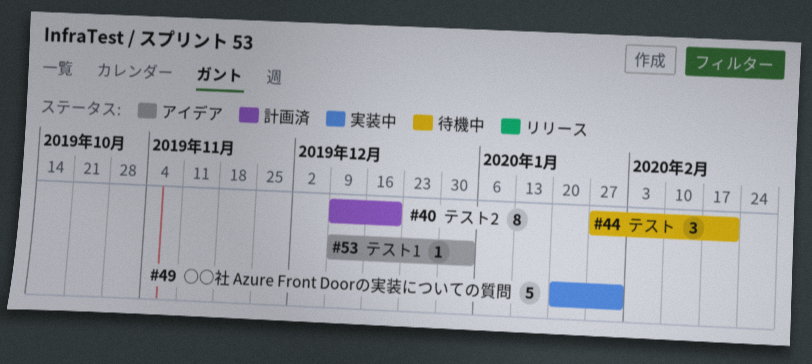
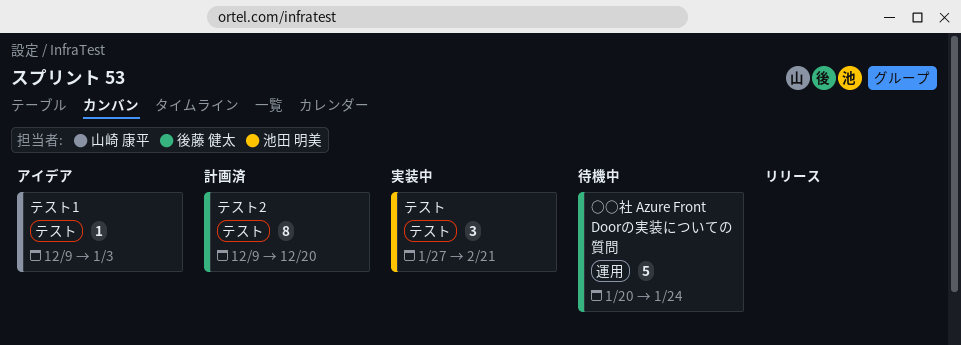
○○社 Azure Front Doorの実装についての質問, status: 実装中 -> 待機中
○○社 Azure Front Doorの実装についての質問, due: Jan 31 -> Jan 24
テスト, status: 待機中 -> 実装中

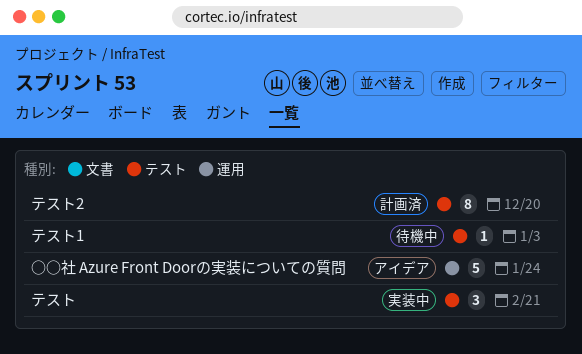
○○社 Azure Front Doorの実装についての質問, status: 待機中 -> アイデア
テスト1, status: アイデア -> 待機中

